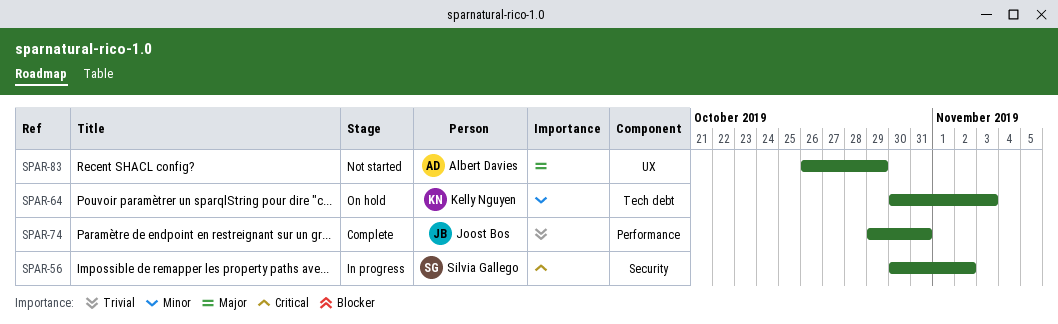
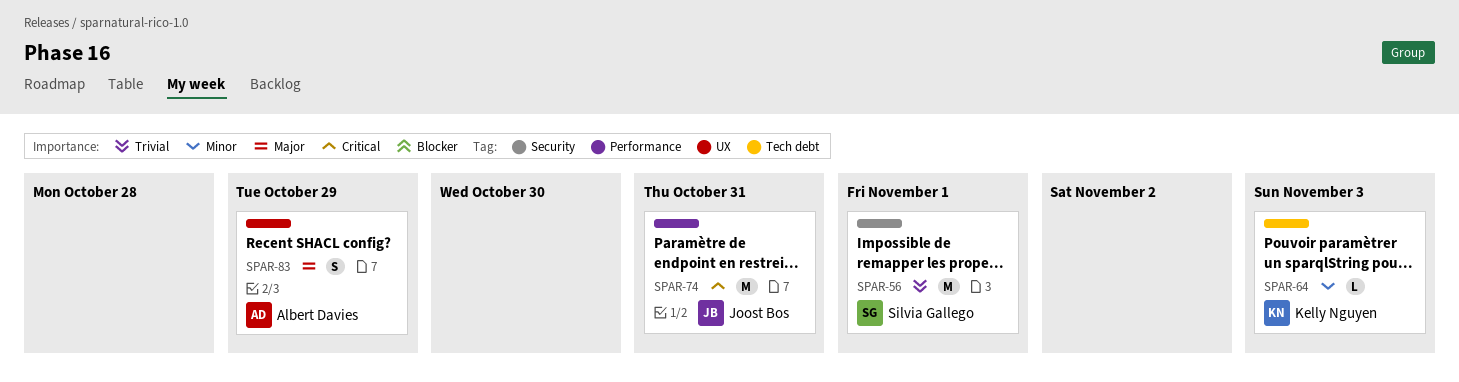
SPAR-56, priority: Critical -> Trivial
SPAR-56, due: Nov 2 -> Nov 1
SPAR-74, priority: Trivial -> Critical

